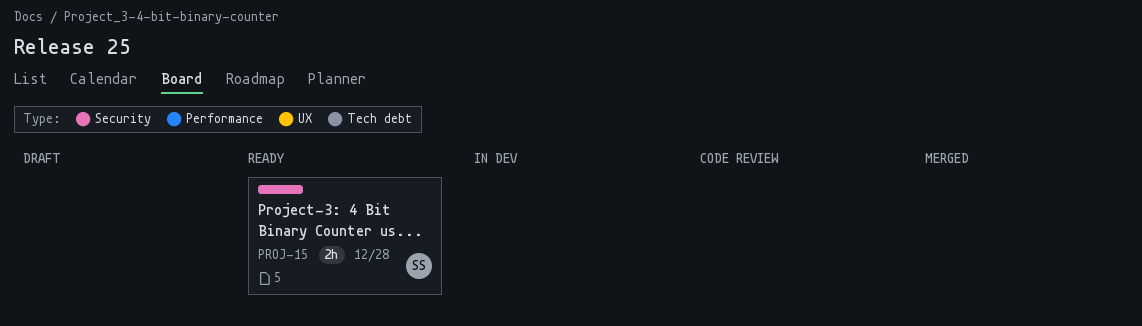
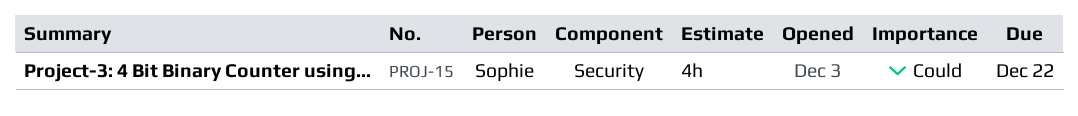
PROJ-15, estimate: 2h -> 4h
PROJ-15, due: Dec 28 -> Dec 22

